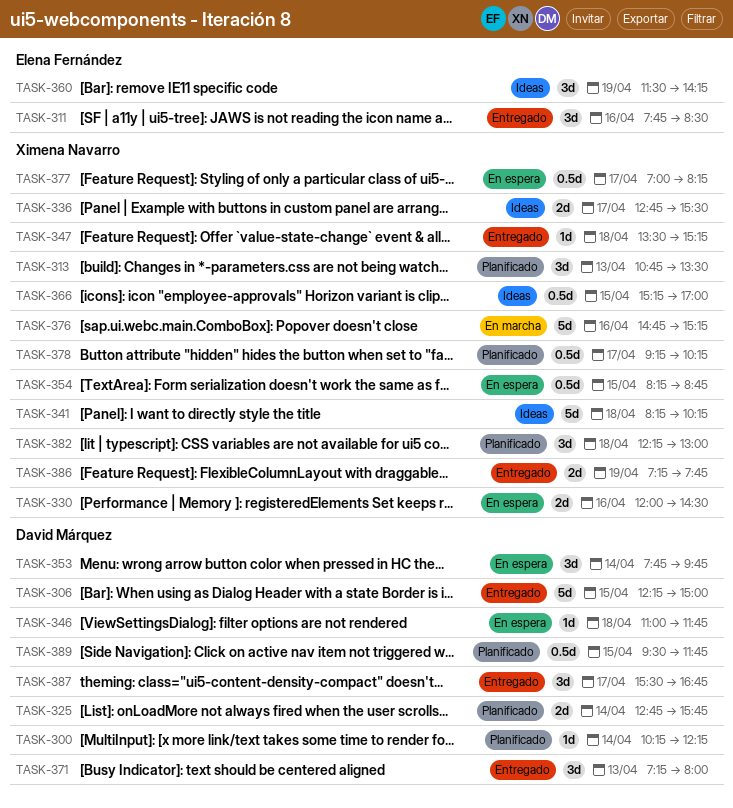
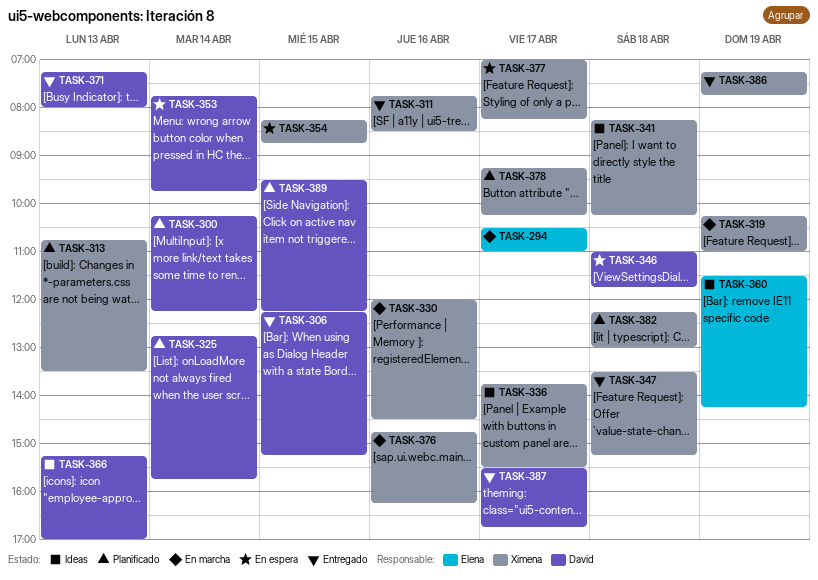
TASK-294: none -> present
TASK-306, ends: 15:00 -> 15:15
TASK-311, owner: Elena Fernández -> Ximena Navarro
TASK-319: none -> present
TASK-330, status: En espera -> En marcha
TASK-336, begins: 12:45 -> 13:45
TASK-366, owner: Ximena Navarro -> David Márquez
TASK-366, day: Apr 15 -> Apr 13
TASK-376, ends: 15:15 -> 16:15
TASK-389, ends: 11:45 -> 12:15

